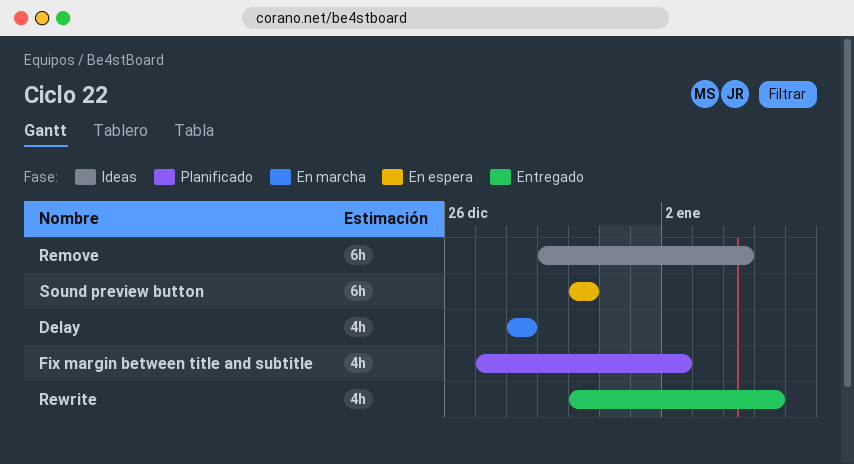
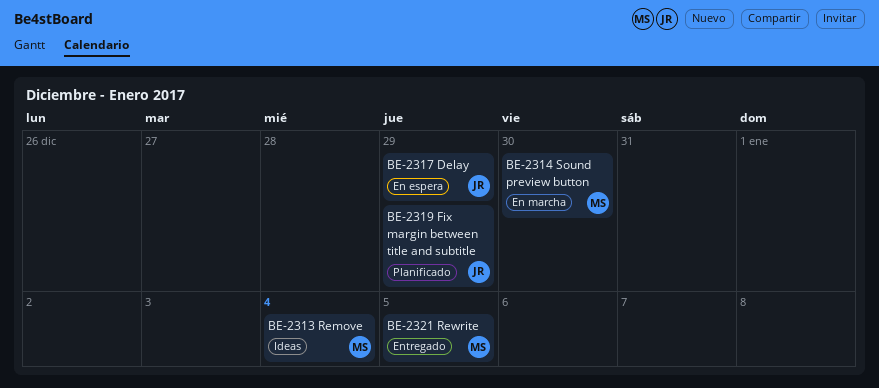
Delay, status: En marcha -> En espera
Delay, due: Dec 28 -> Dec 29
Fix margin between title and subtitle, due: Jan 2 -> Dec 29
Sound preview button, status: En espera -> En marcha

